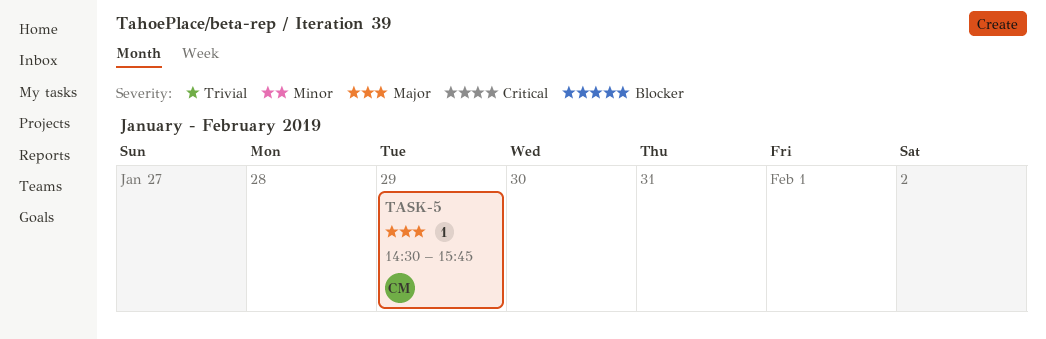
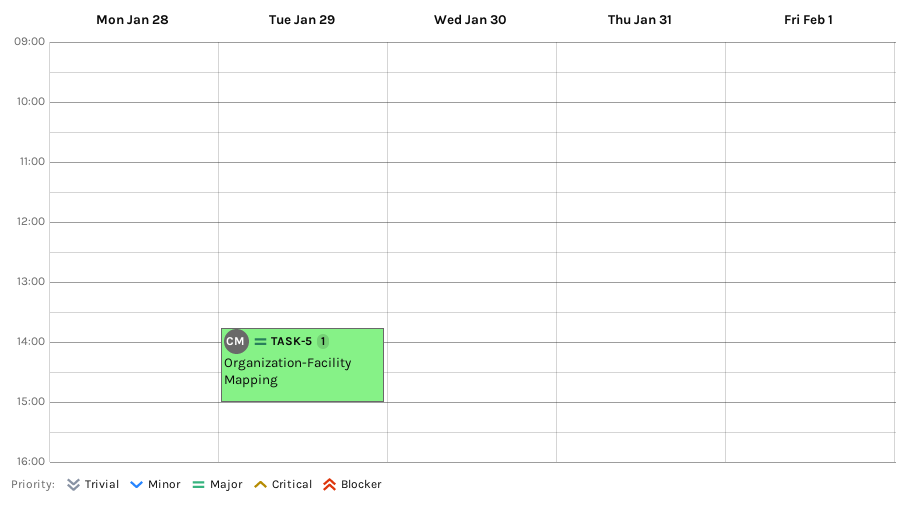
TASK-5, begins: 14:30 -> 13:45
TASK-5, ends: 15:45 -> 15:00

